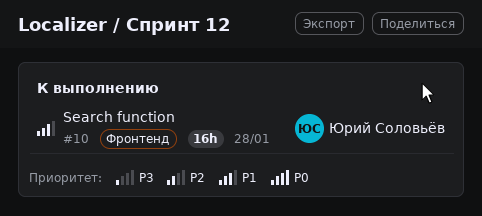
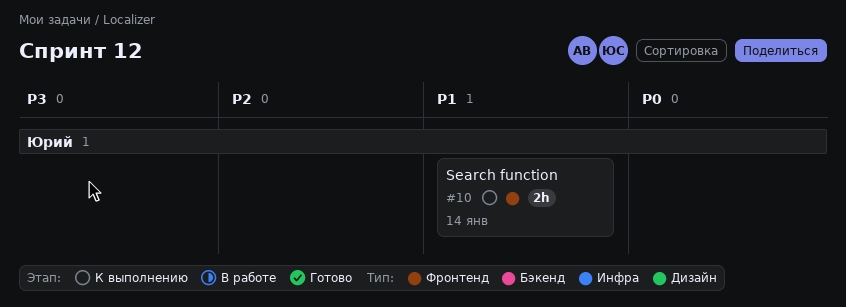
#10, estimate: 16h -> 2h
#10, due: Jan 28 -> Jan 14

